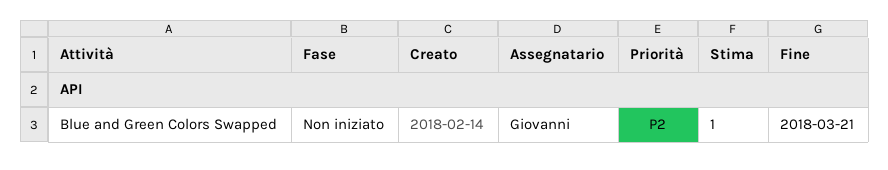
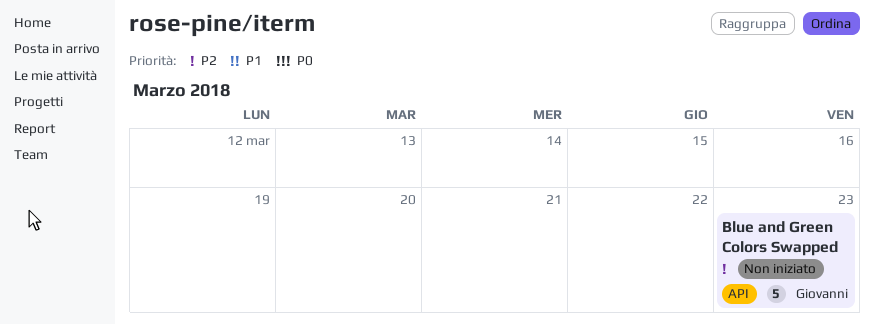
Blue and Green Colors Swapped, estimate: 1 -> 5
Blue and Green Colors Swapped, due: Mar 21 -> Mar 23

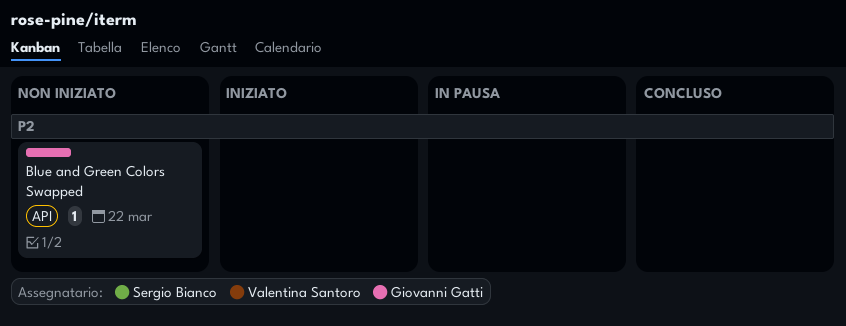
Blue and Green Colors Swapped, estimate: 5 -> 1
Blue and Green Colors Swapped, due: Mar 23 -> Mar 22

